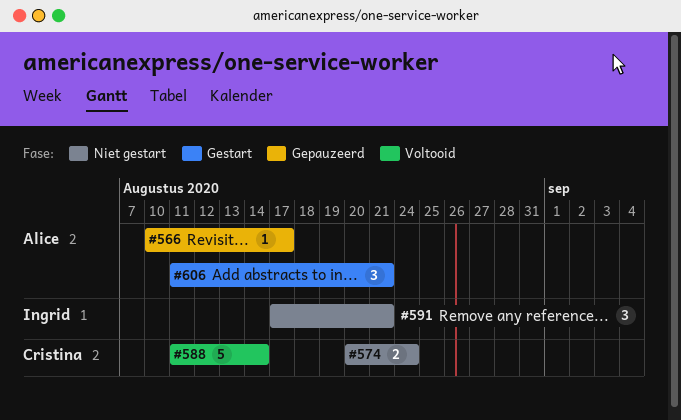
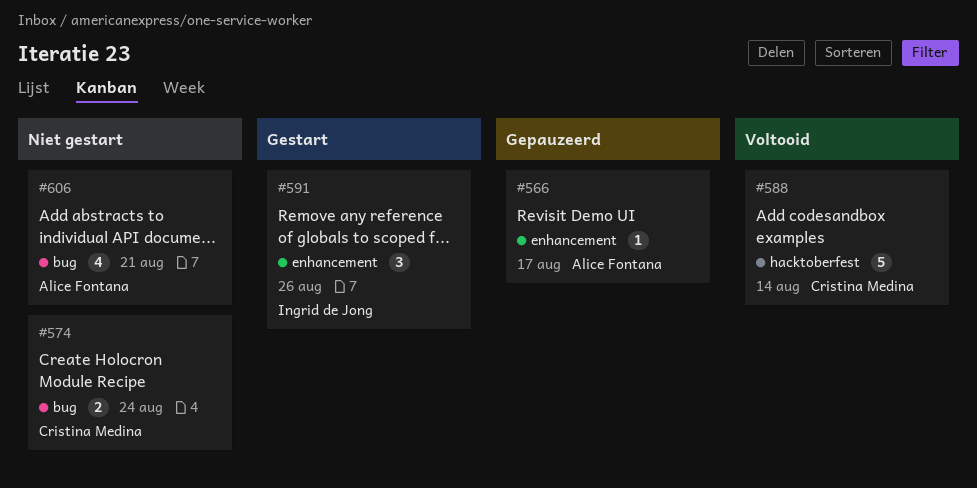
#591, status: Niet gestart -> Gestart
#591, due: Aug 21 -> Aug 26
#606, status: Gestart -> Niet gestart
#606, estimate: 3 -> 4

